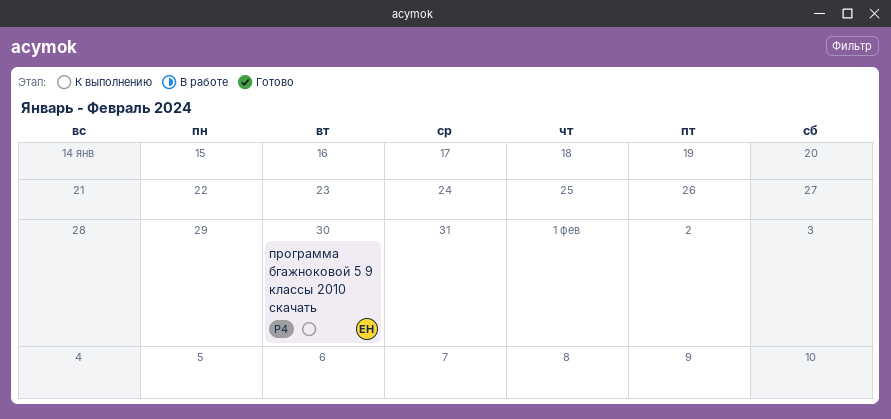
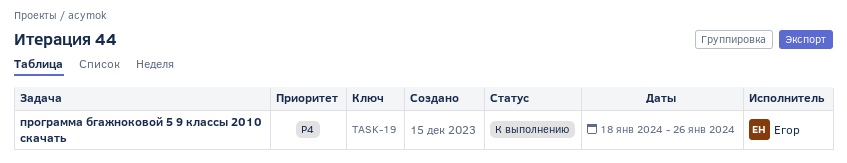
программа бгажноковой 5 9 классы 2010 скачать, due: Jan 30 -> Jan 26

